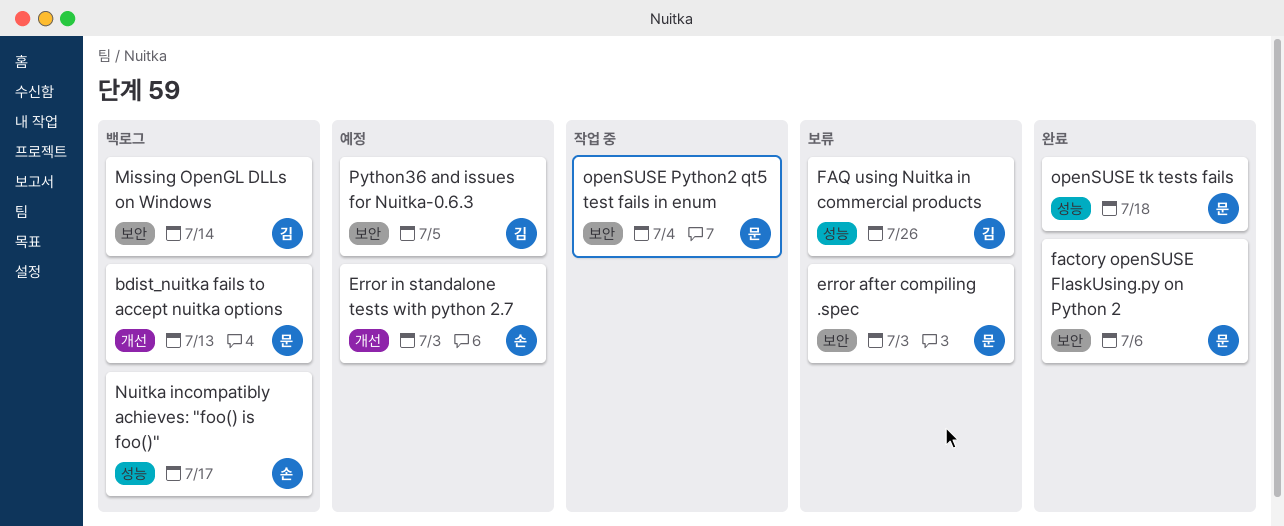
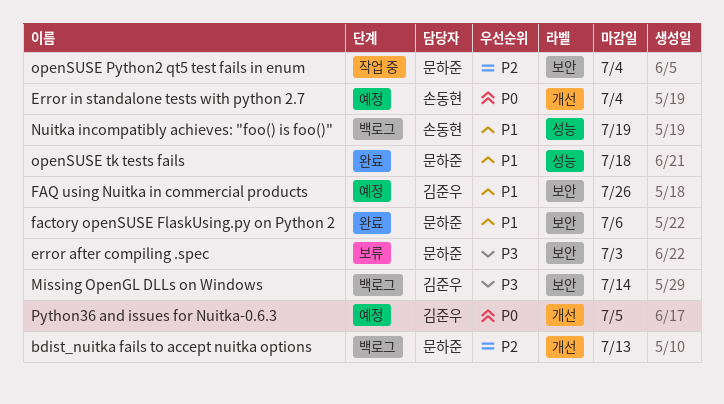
Error in standalone tests with python 2.7, due: Jul 3 -> Jul 4
FAQ using Nuitka in commercial products, status: 보류 -> 예정
FAQ using Nuitka in commercial products, label: 성능 -> 보안
Nuitka incompatibly achieves: "foo() is foo()", due: Jul 17 -> Jul 19
Python36 and issues for Nuitka-0.6.3, label: 보안 -> 개선

